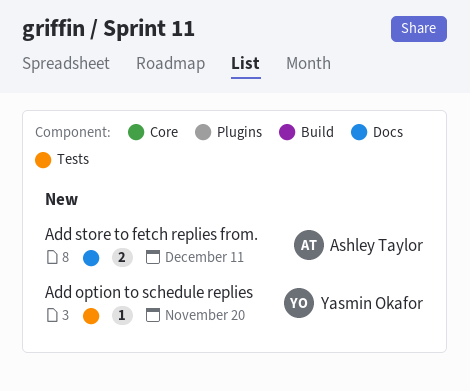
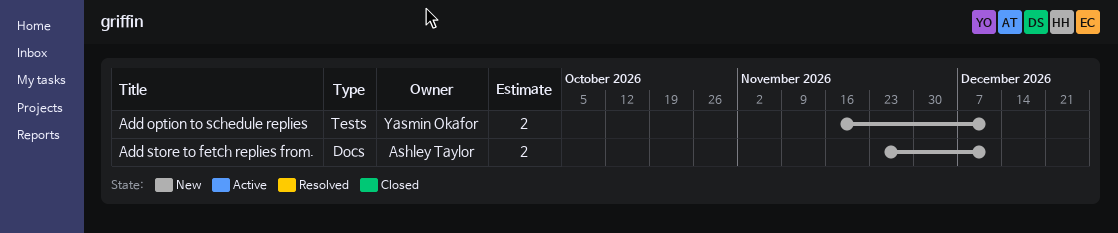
Add option to schedule replies, estimate: 1 -> 2
Add option to schedule replies, due: Nov 20 -> Dec 11

